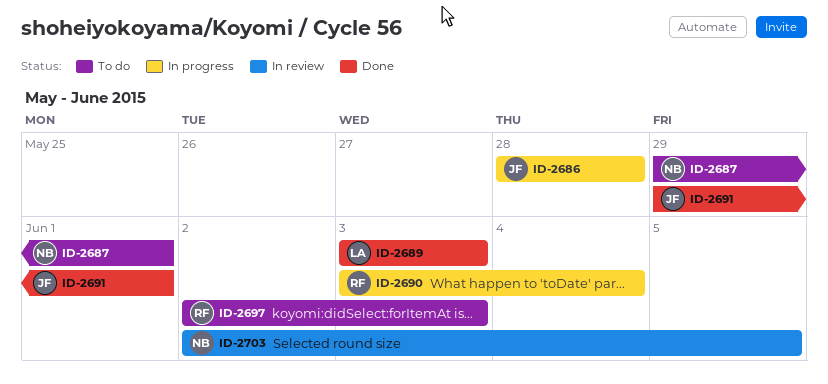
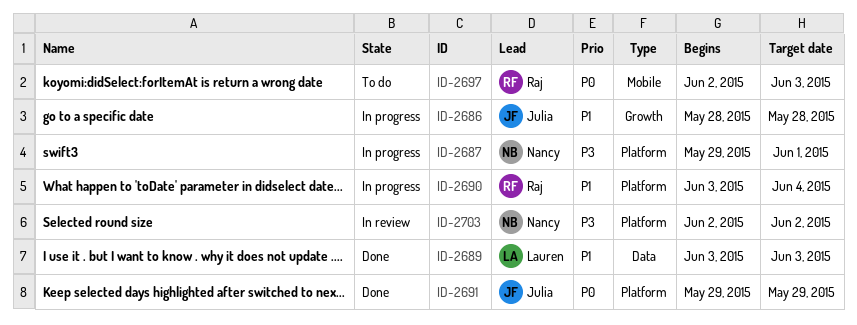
ID-2687, status: To do -> In progress
ID-2691, due: Jun 1 -> May 29
ID-2703, due: Jun 5 -> Jun 2

